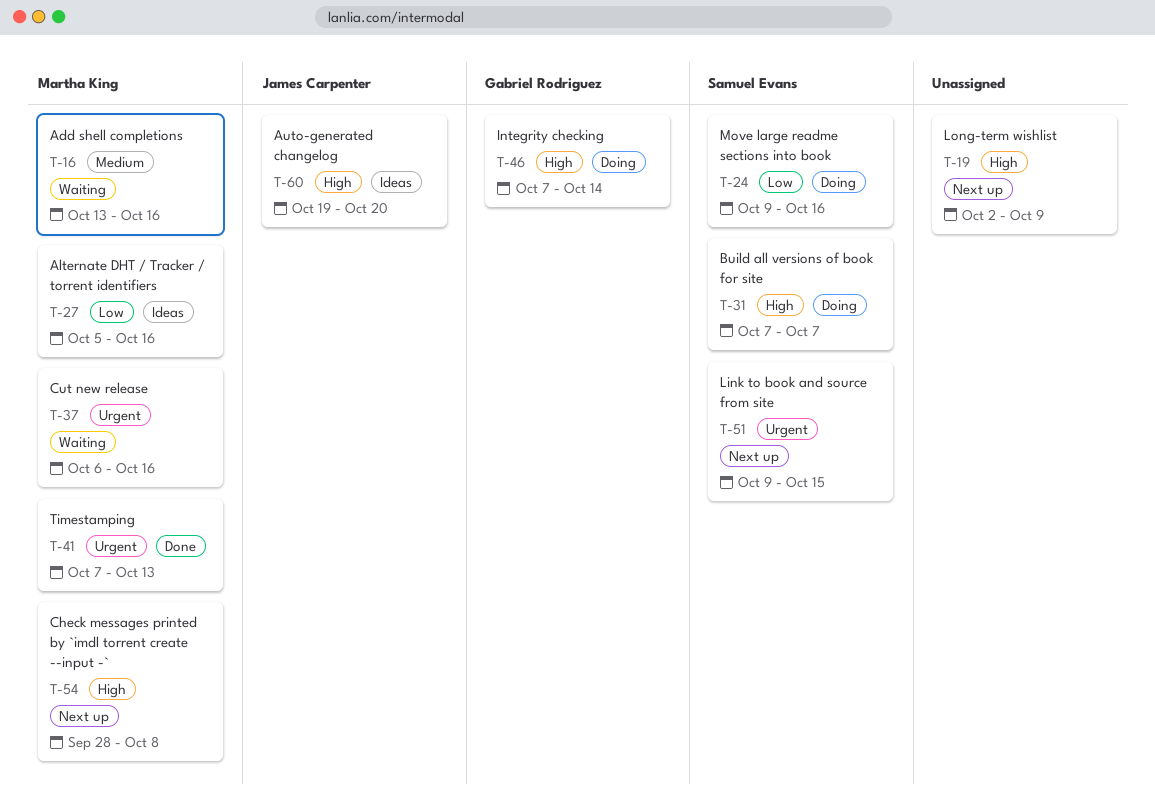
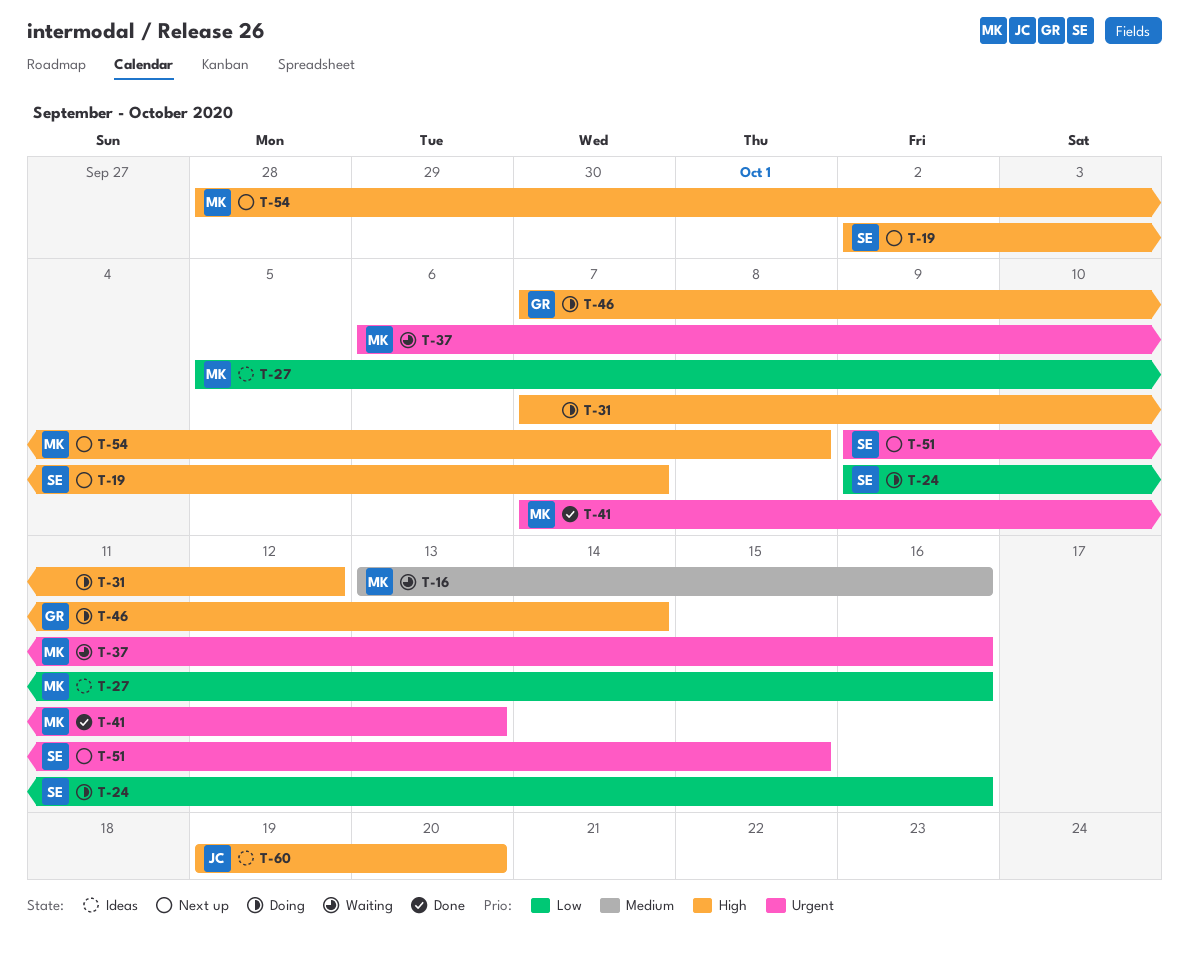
T-19, owner: none -> Samuel Evans
T-19, due: Oct 9 -> Oct 7
T-31, owner: Samuel Evans -> none
T-31, due: Oct 7 -> Oct 12

